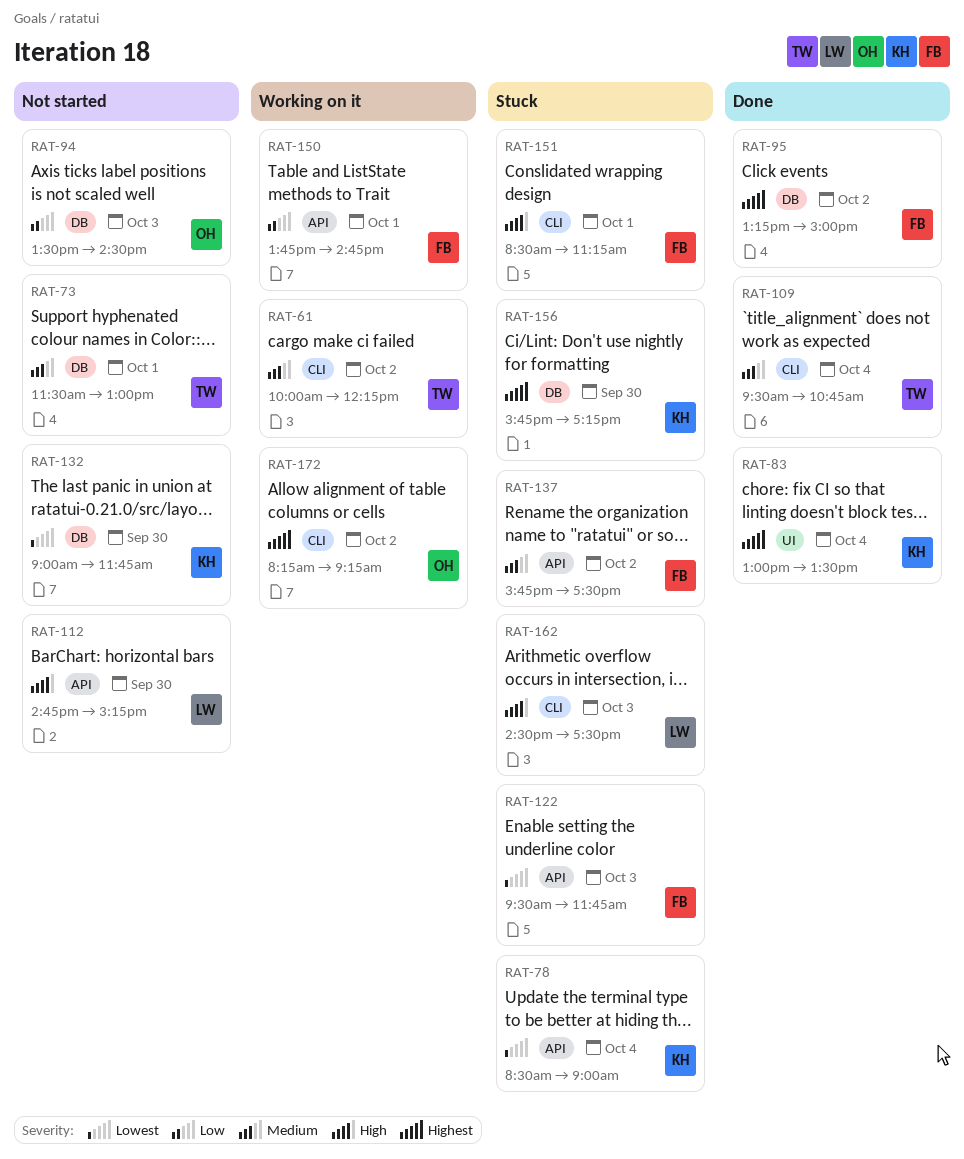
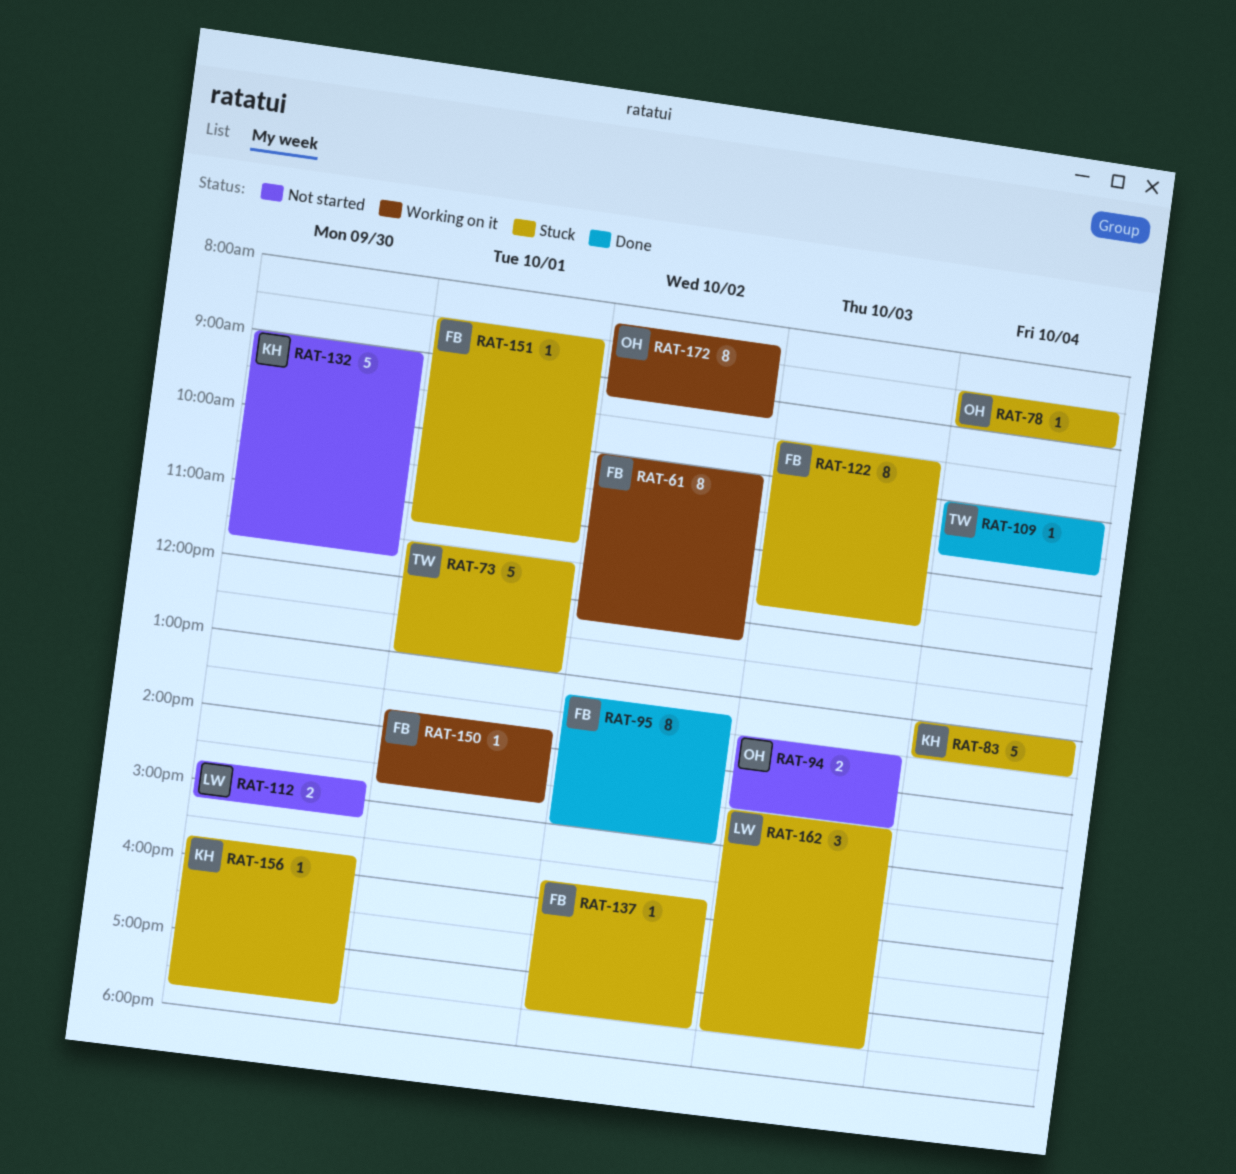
RAT-61, owner: TW -> FB
RAT-73, status: Not started -> Stuck
RAT-78, owner: KH -> OH
RAT-83, status: Done -> Stuck
RAT-109, begins: 09:30 -> 10:00
RAT-156, ends: 17:15 -> 17:45

